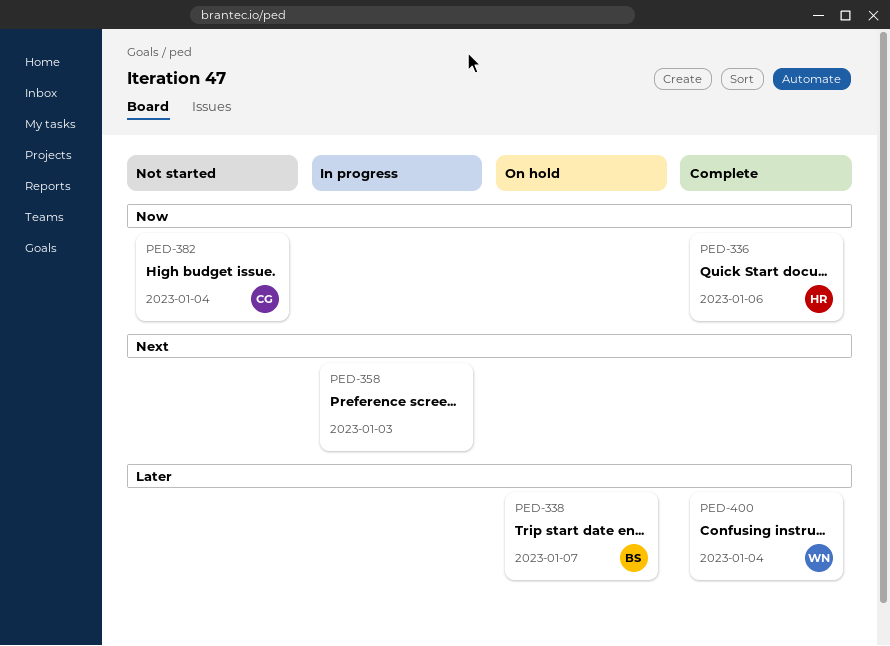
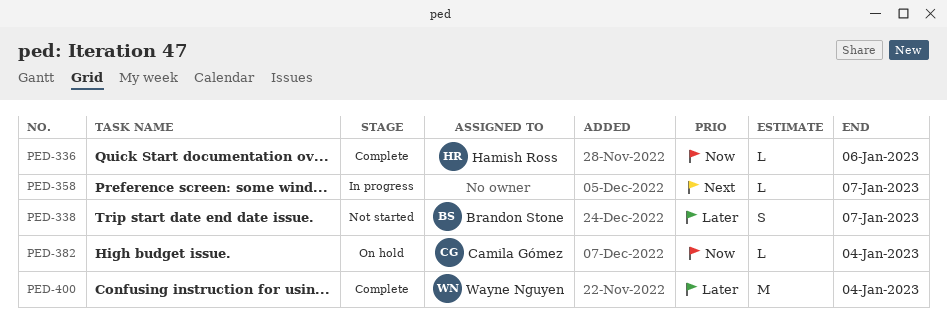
PED-338, status: On hold -> Not started
PED-358, due: Jan 3 -> Jan 7
PED-382, status: Not started -> On hold

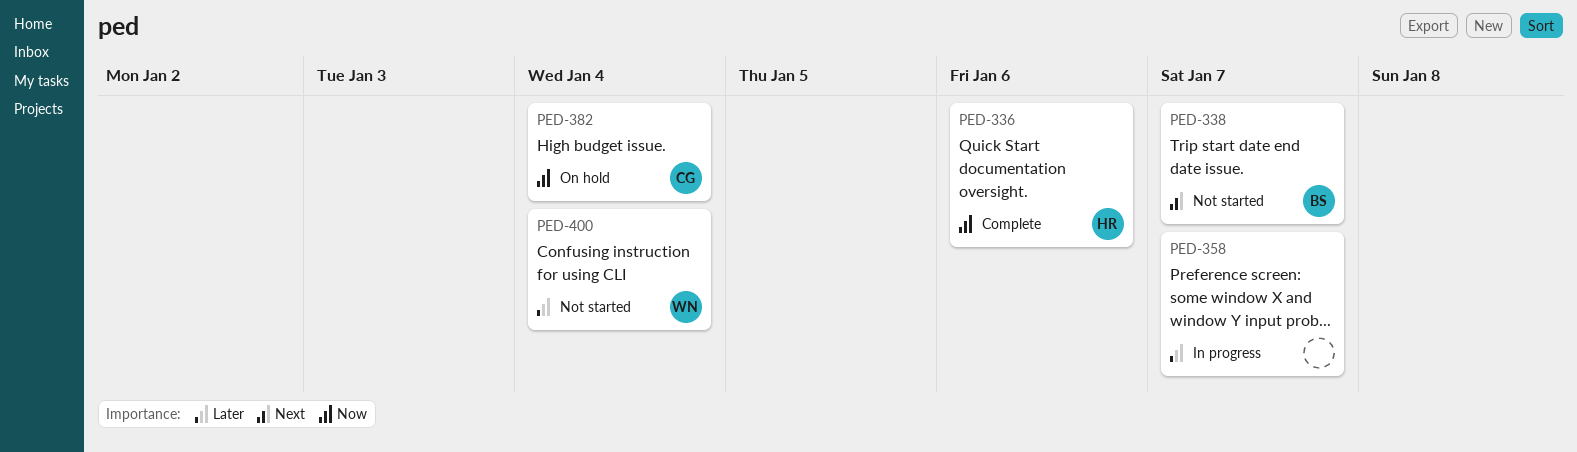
PED-338, priority: Later -> Next
PED-358, priority: Next -> Later
PED-400, status: Complete -> Not started

